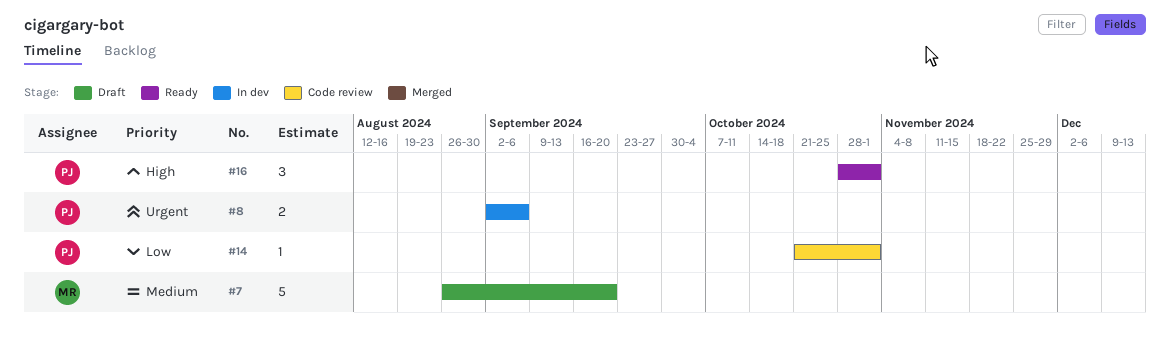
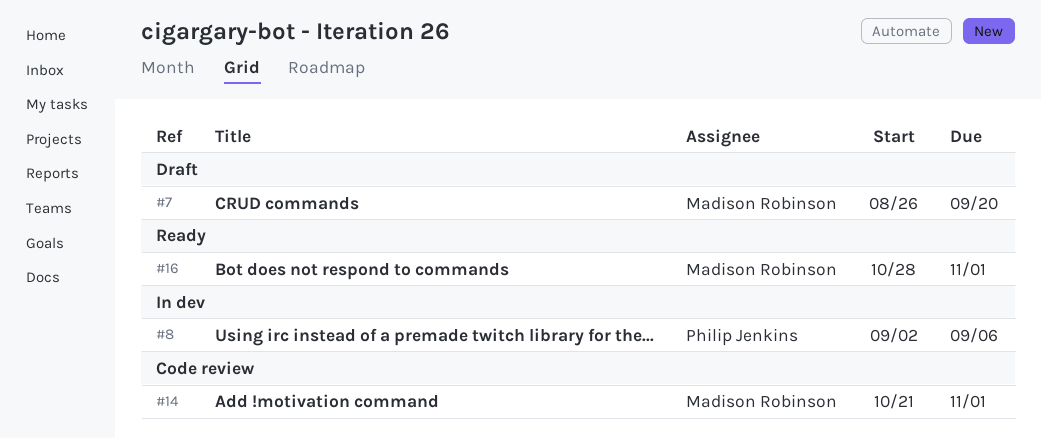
#14, owner: Philip Jenkins -> Madison Robinson
#16, owner: Philip Jenkins -> Madison Robinson

